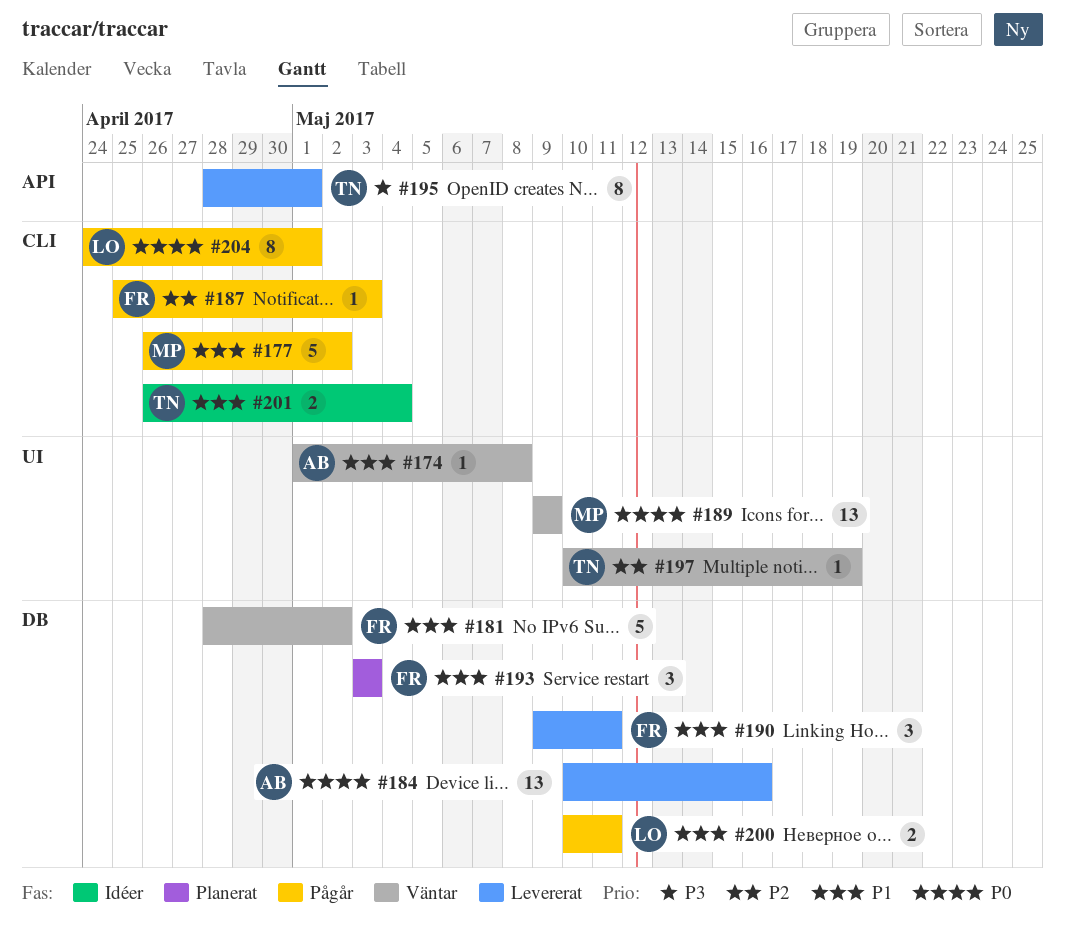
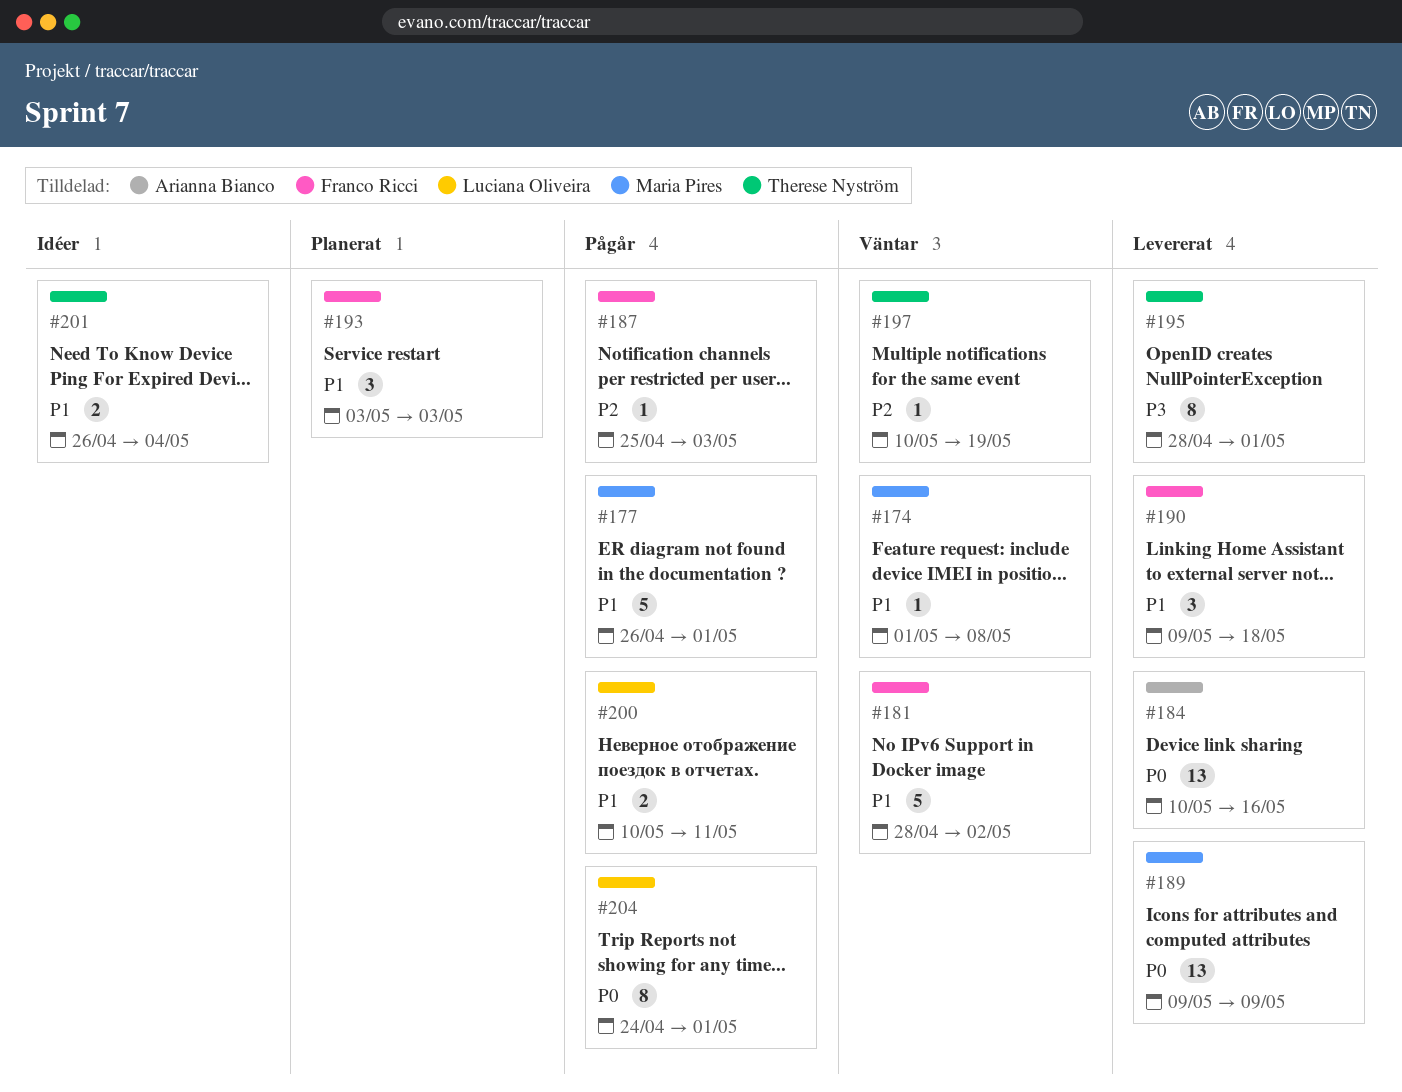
#174, owner: Arianna Bianco -> Maria Pires
#177, due: May 2 -> May 1
#189, status: Väntar -> Levererat
#190, due: May 11 -> May 18

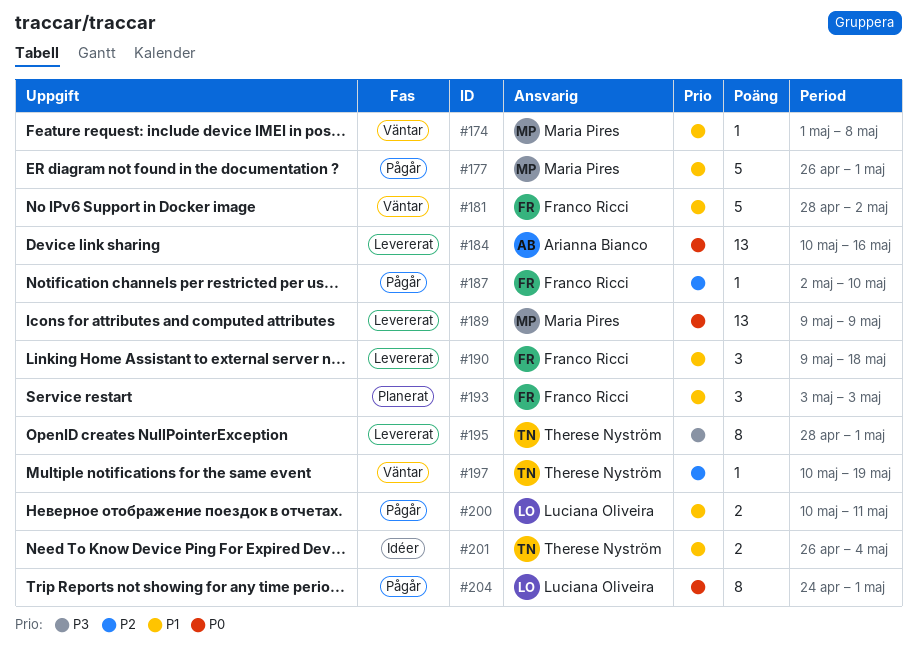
#187, start: Apr 25 -> May 2
#187, due: May 3 -> May 10

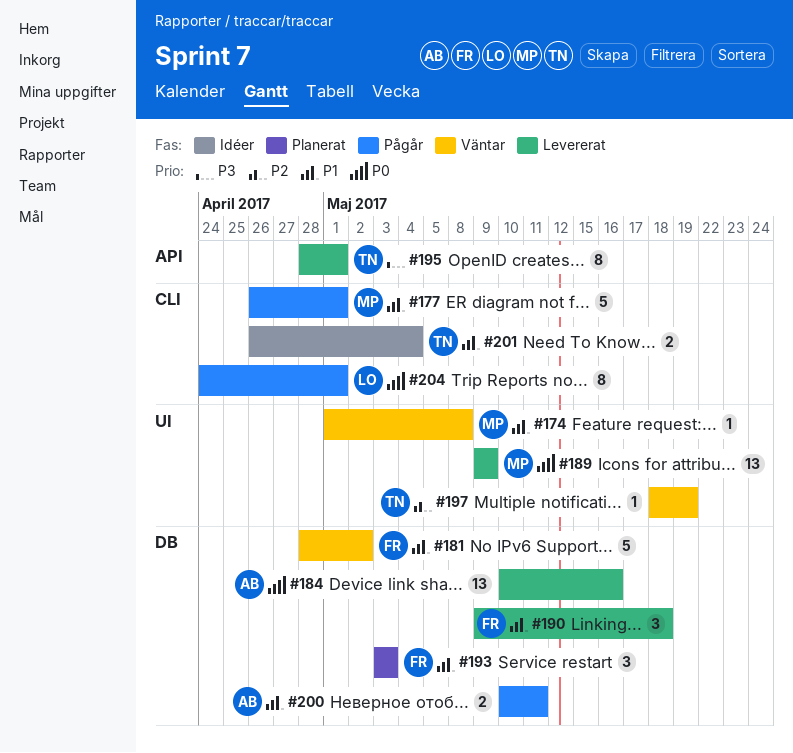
#187: present -> none
#197, start: May 10 -> May 18
#200, owner: Luciana Oliveira -> Arianna Bianco

